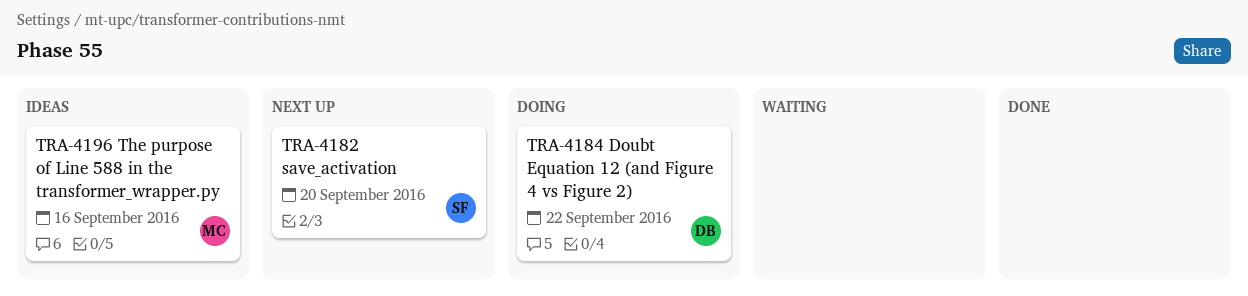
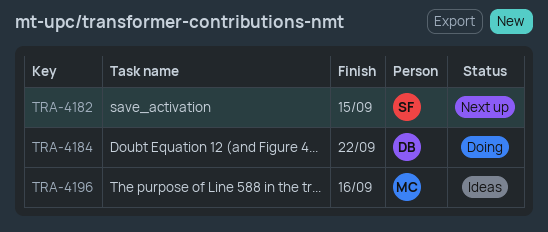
TRA-4182, due: Sep 20 -> Sep 15

